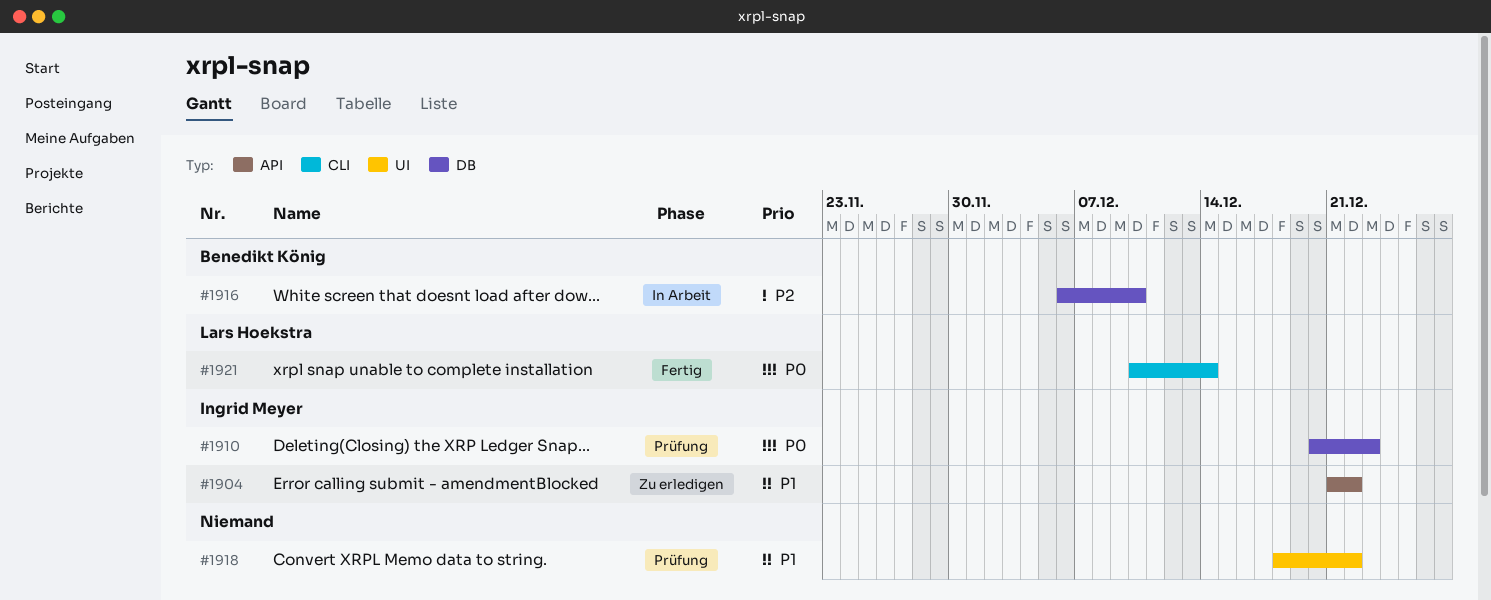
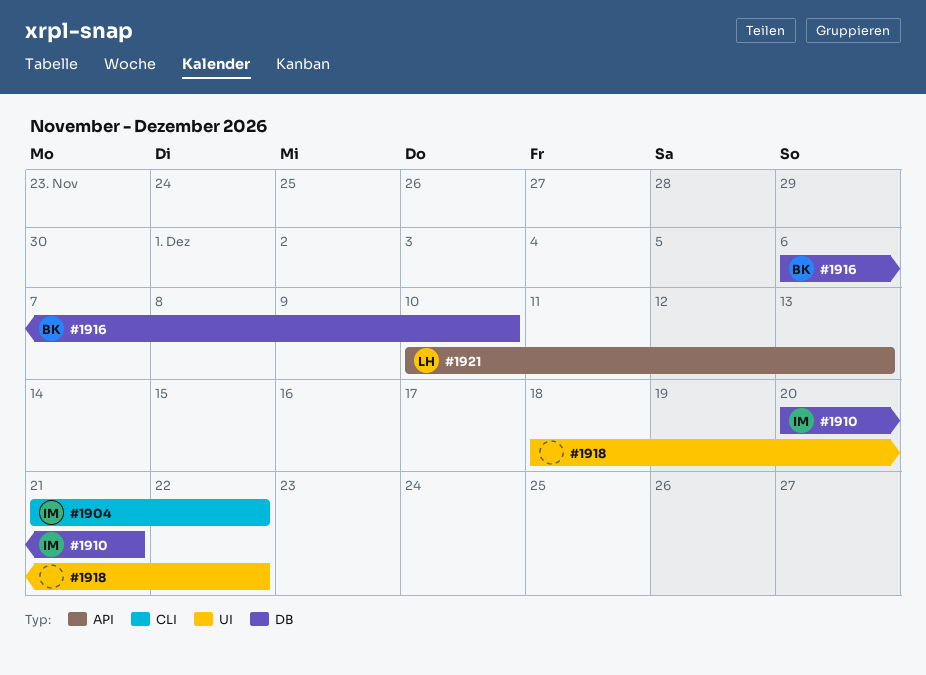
#1904, label: API -> CLI
#1910, due: Dec 23 -> Dec 21
#1921, label: CLI -> API
#1921, due: Dec 14 -> Dec 13

